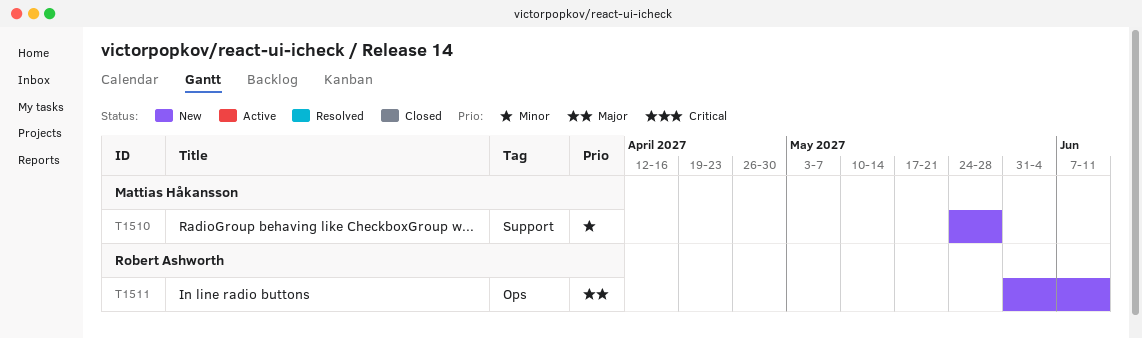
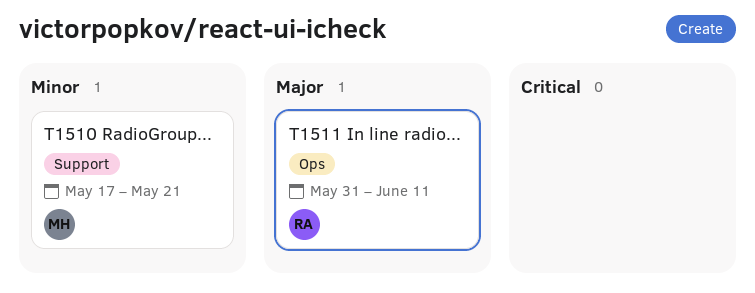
T1510, start: May 24 -> May 17
T1510, due: May 28 -> May 21

